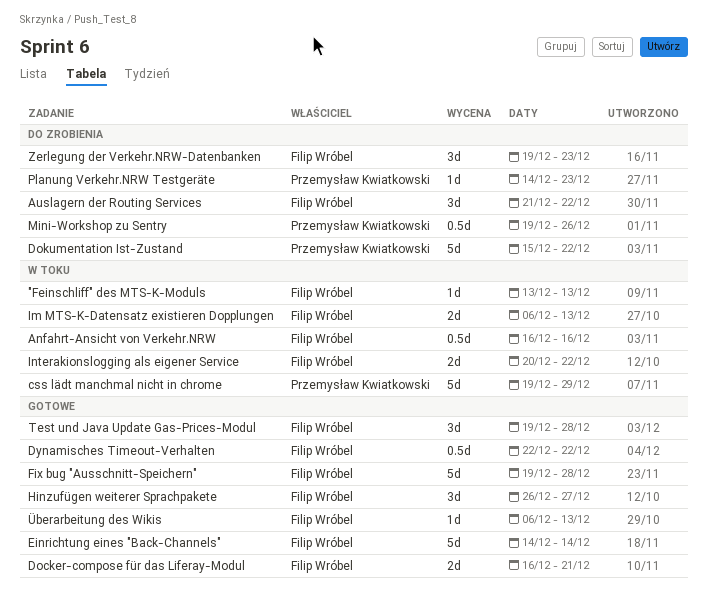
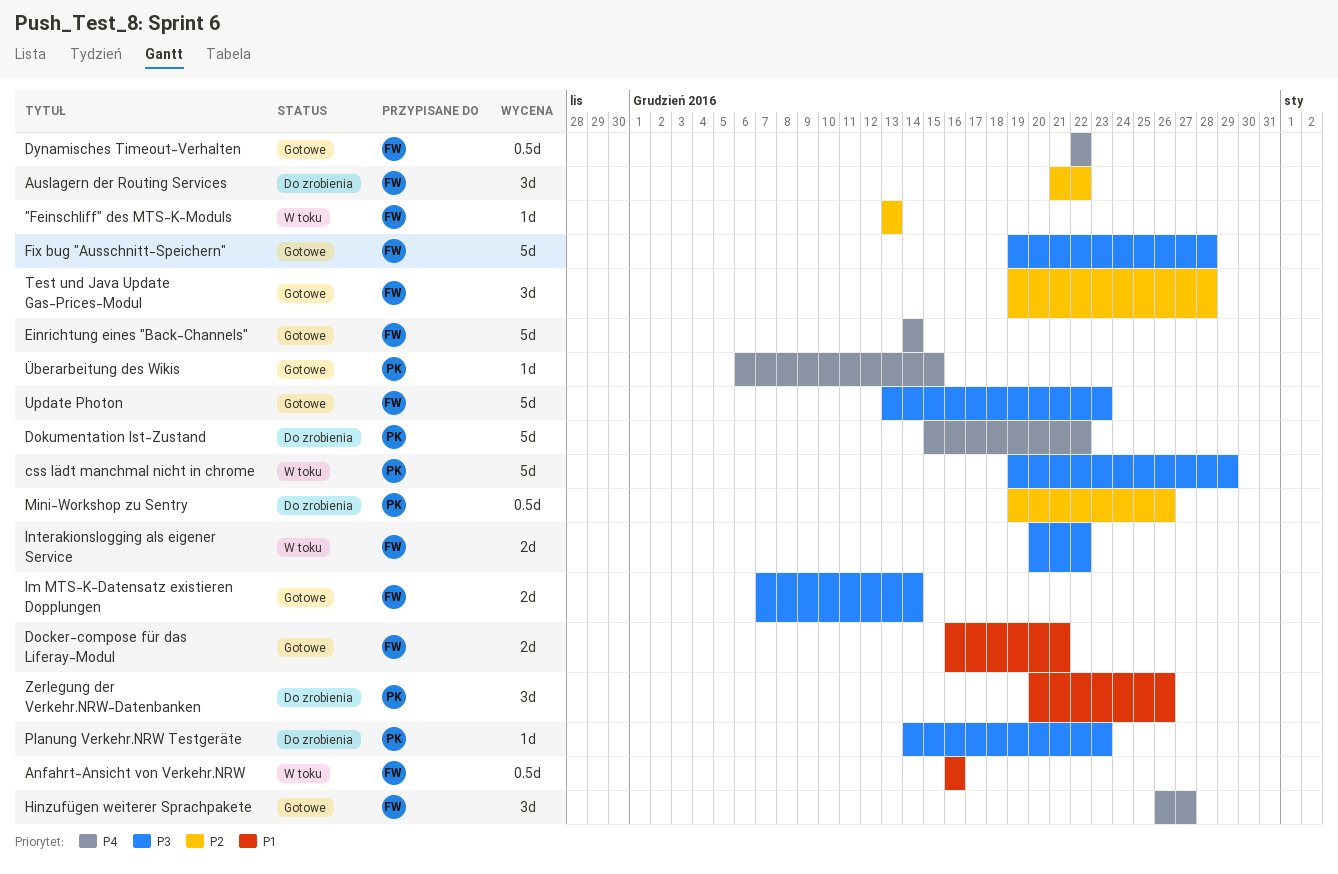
Im MTS-K-Datensatz existieren Dopplungen, status: W toku -> Gotowe
Im MTS-K-Datensatz existieren Dopplungen, start: Dec 6 -> Dec 7
Im MTS-K-Datensatz existieren Dopplungen, due: Dec 13 -> Dec 14
Update Photon: none -> present
Zerlegung der Verkehr.NRW-Datenbanken, owner: Filip Wróbel -> Przemysław Kwiatkowski
Zerlegung der Verkehr.NRW-Datenbanken, start: Dec 19 -> Dec 20
Zerlegung der Verkehr.NRW-Datenbanken, due: Dec 23 -> Dec 26
Überarbeitung des Wikis, owner: Filip Wróbel -> Przemysław Kwiatkowski
Überarbeitung des Wikis, due: Dec 13 -> Dec 15

